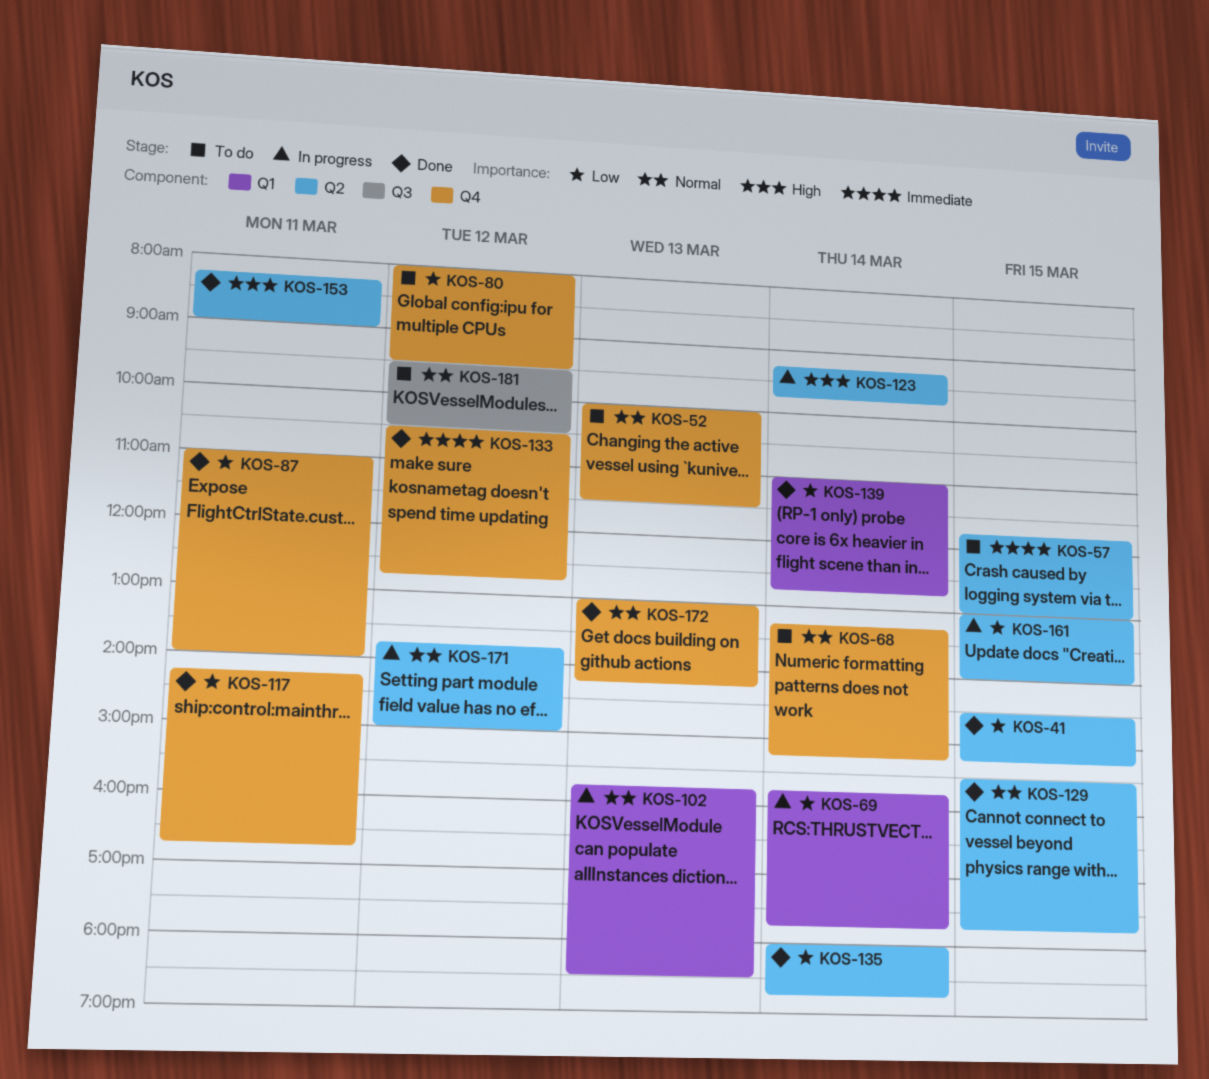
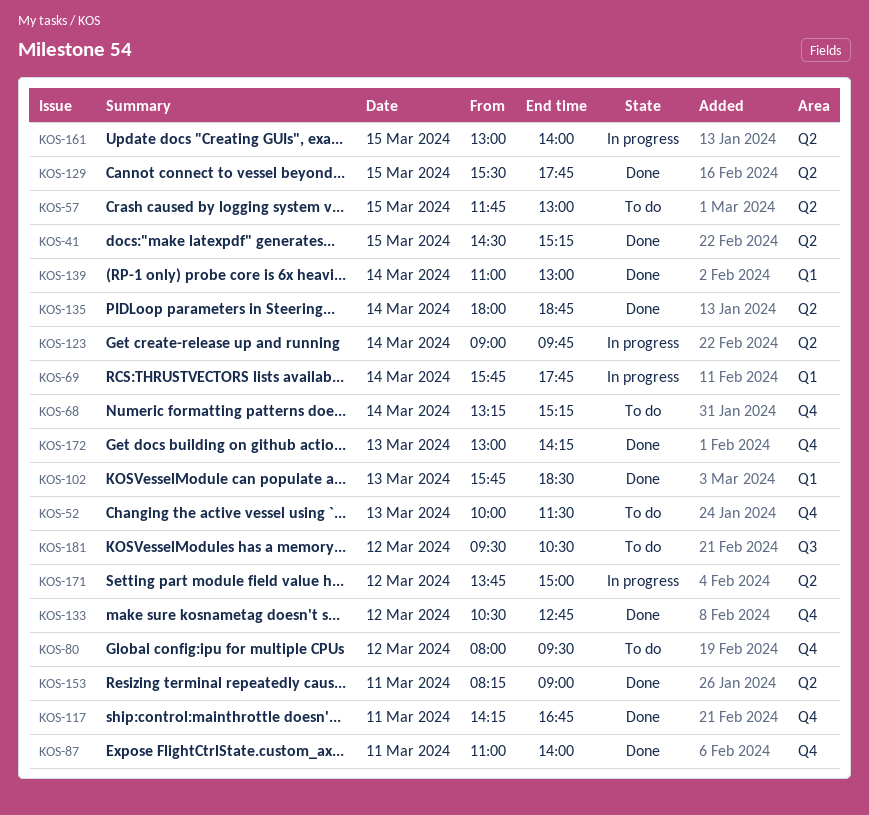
KOS-102, status: In progress -> Done
KOS-123, begins: 09:15 -> 09:00
KOS-139, ends: 12:45 -> 13:00

